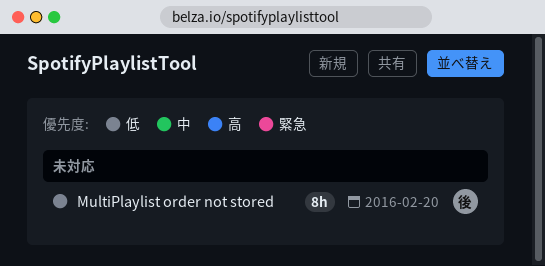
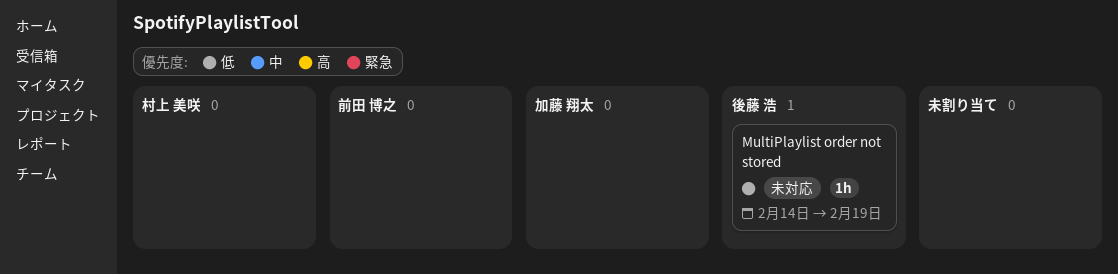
MultiPlaylist order not stored, estimate: 8h -> 1h
MultiPlaylist order not stored, due: Feb 20 -> Feb 19

